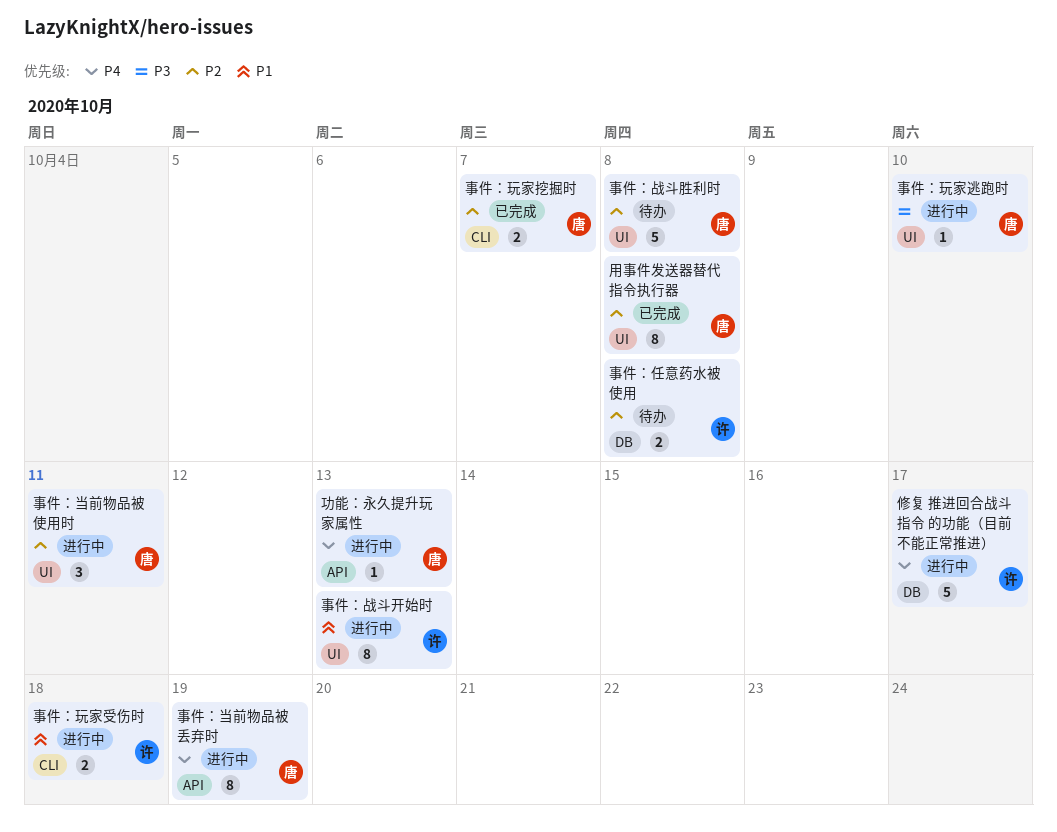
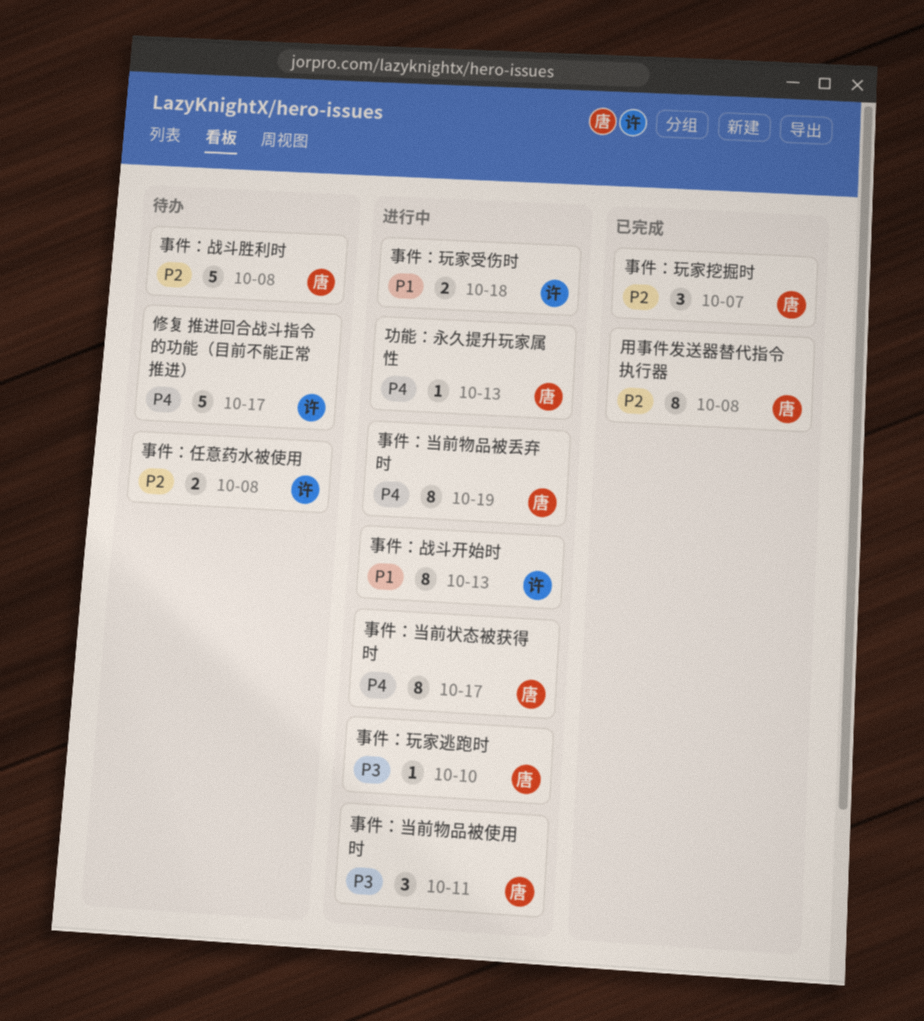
事件：当前物品被使用时, priority: P2 -> P3
事件：当前状态被获得时: none -> present
事件：玩家挖掘时, estimate: 2 -> 3
修复 推进回合战斗指令 的功能（目前不能正常推进）, status: 进行中 -> 待办

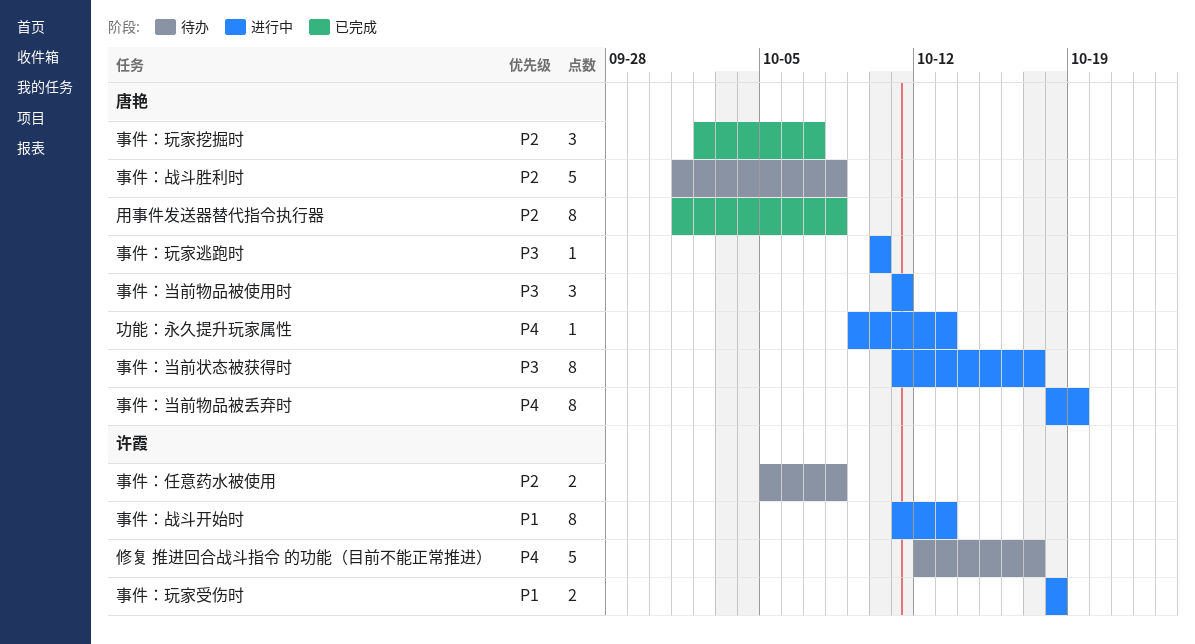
事件：当前状态被获得时, priority: P4 -> P3

